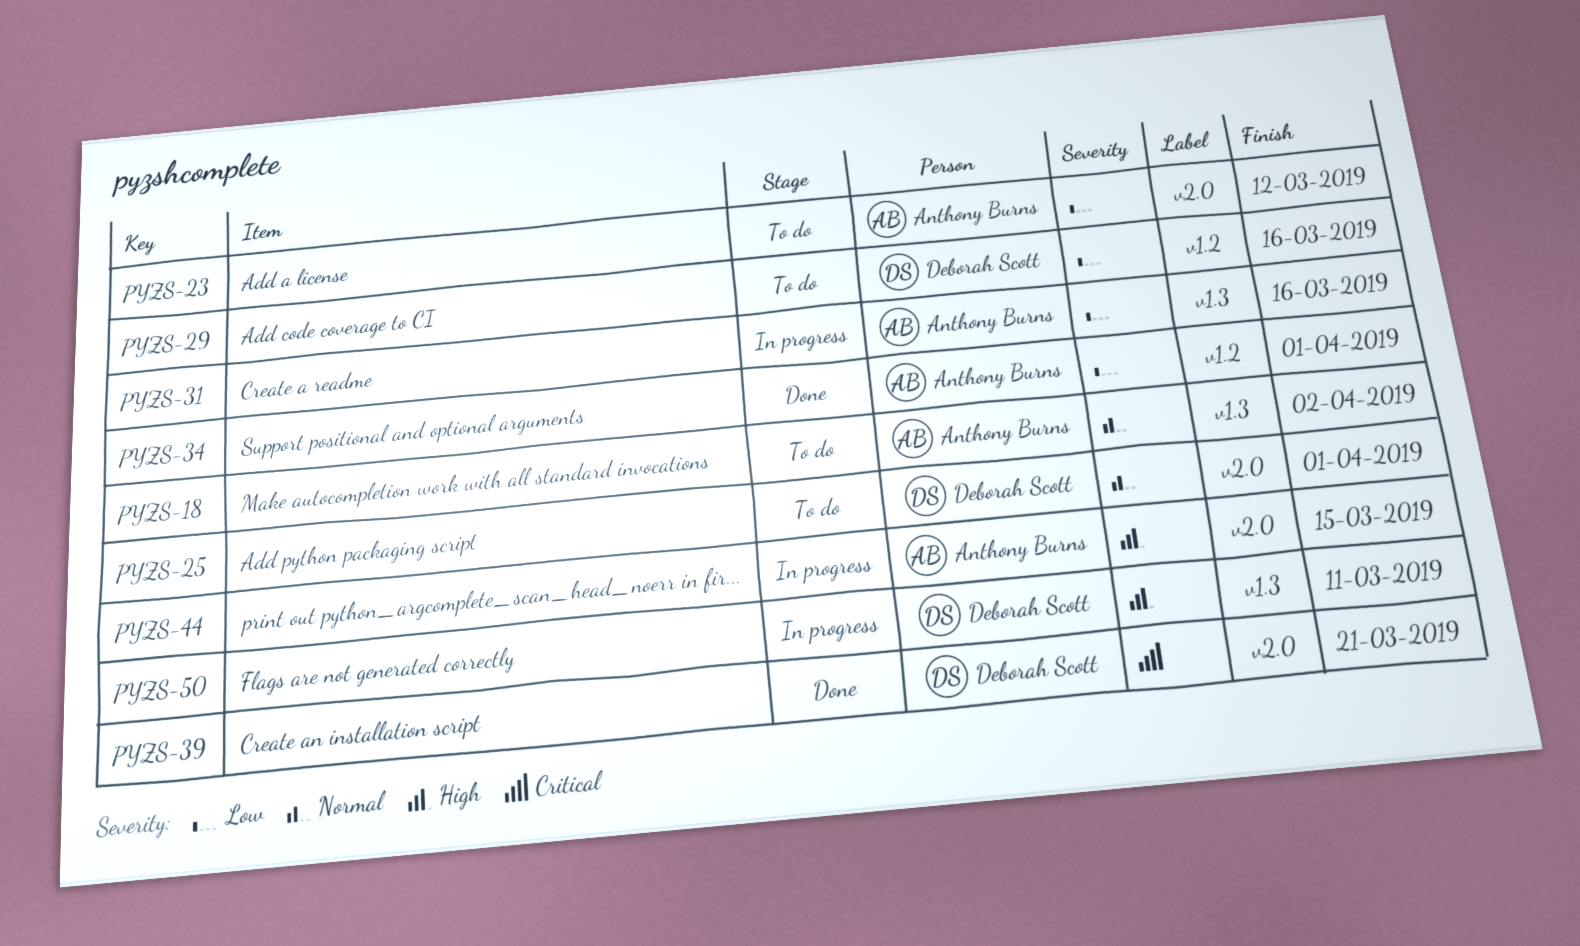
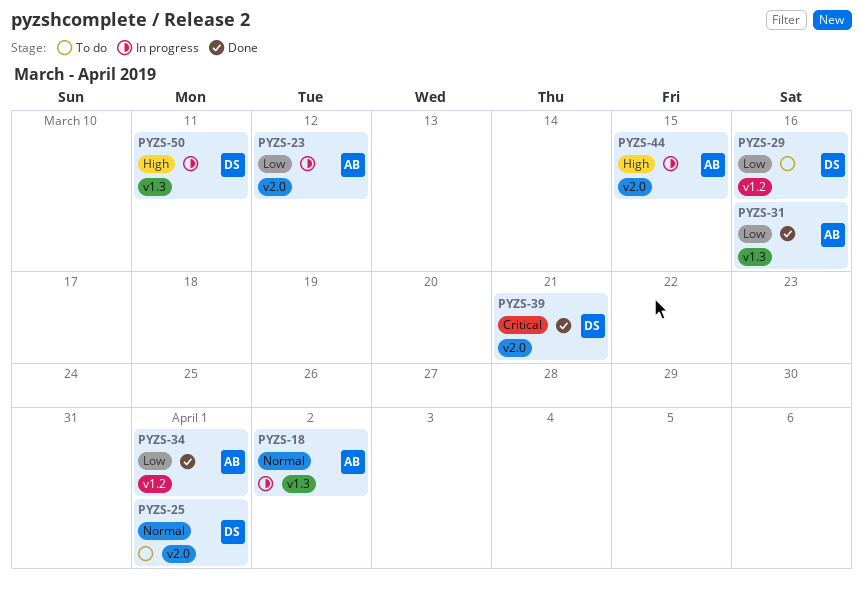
PYZS-18, status: To do -> In progress
PYZS-23, status: To do -> In progress
PYZS-31, status: In progress -> Done

